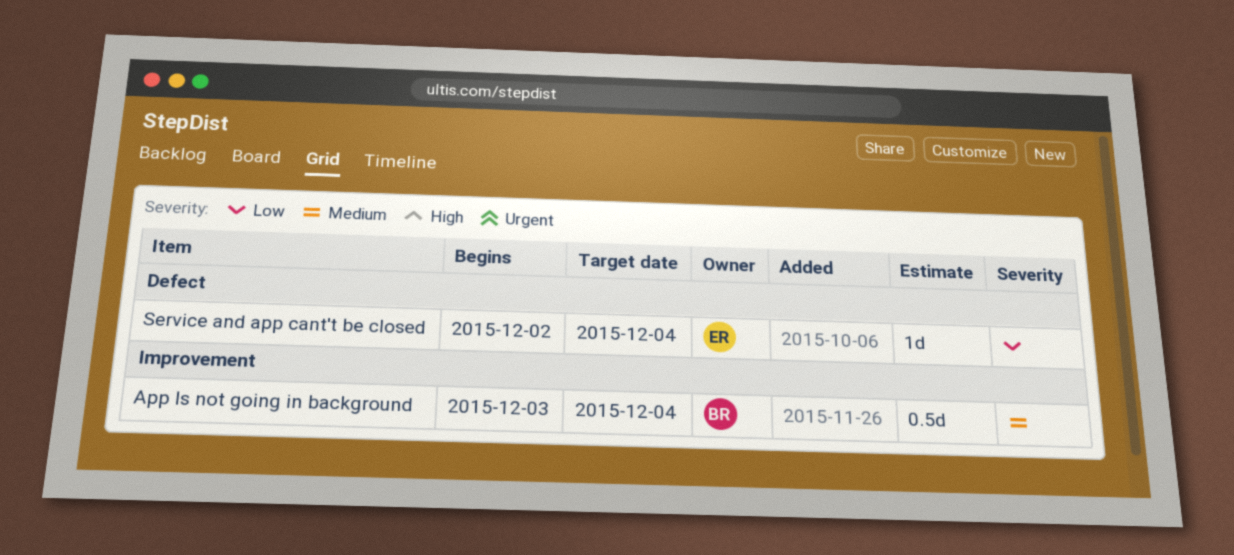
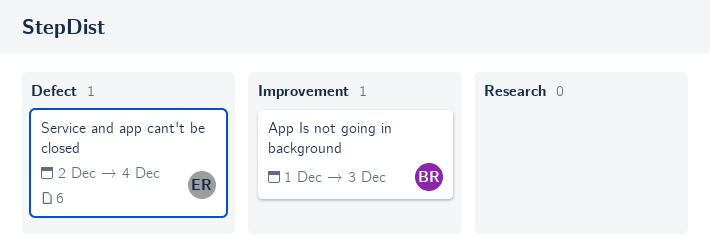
App Is not going in background, start: Dec 3 -> Dec 1
App Is not going in background, due: Dec 4 -> Dec 3

